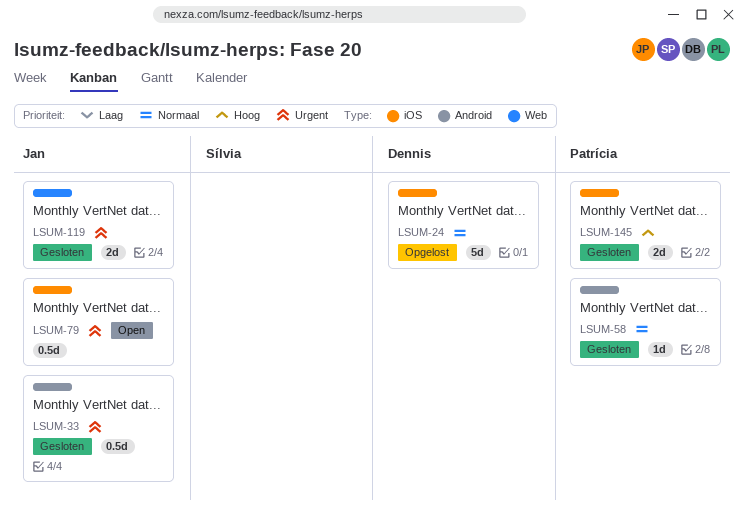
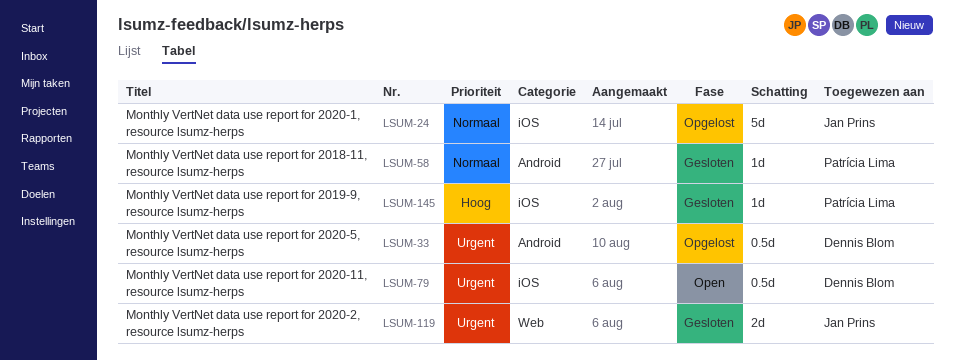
LSUM-24, owner: Dennis Blom -> Jan Prins
LSUM-33, status: Gesloten -> Opgelost
LSUM-33, owner: Jan Prins -> Dennis Blom
LSUM-79, owner: Jan Prins -> Dennis Blom
LSUM-145, estimate: 2d -> 1d

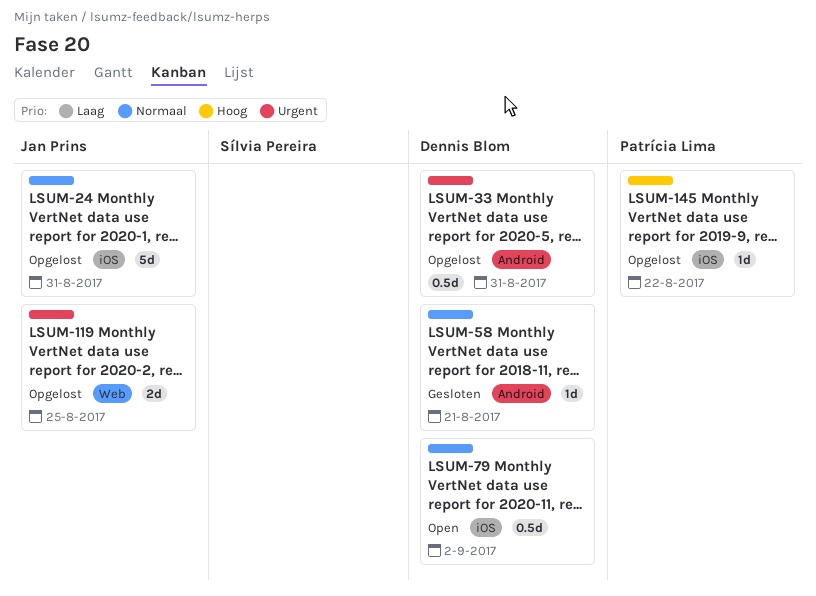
LSUM-58, owner: Patrícia Lima -> Dennis Blom
LSUM-79, priority: Urgent -> Normaal
LSUM-119, status: Gesloten -> Opgelost
LSUM-145, status: Gesloten -> Opgelost

